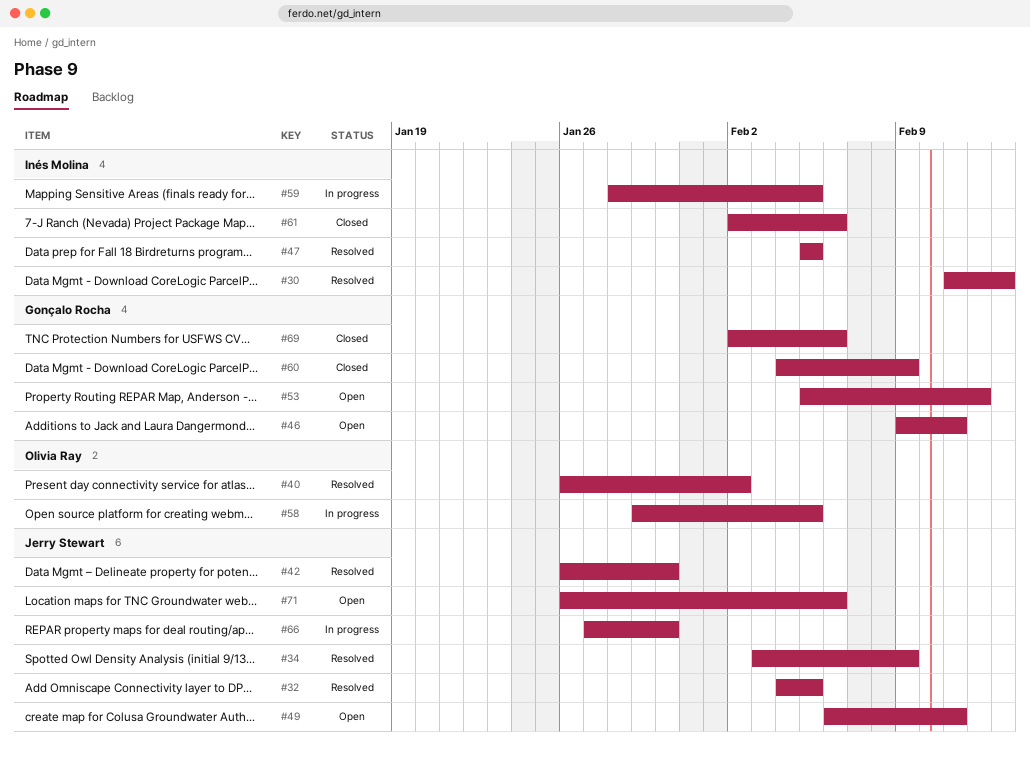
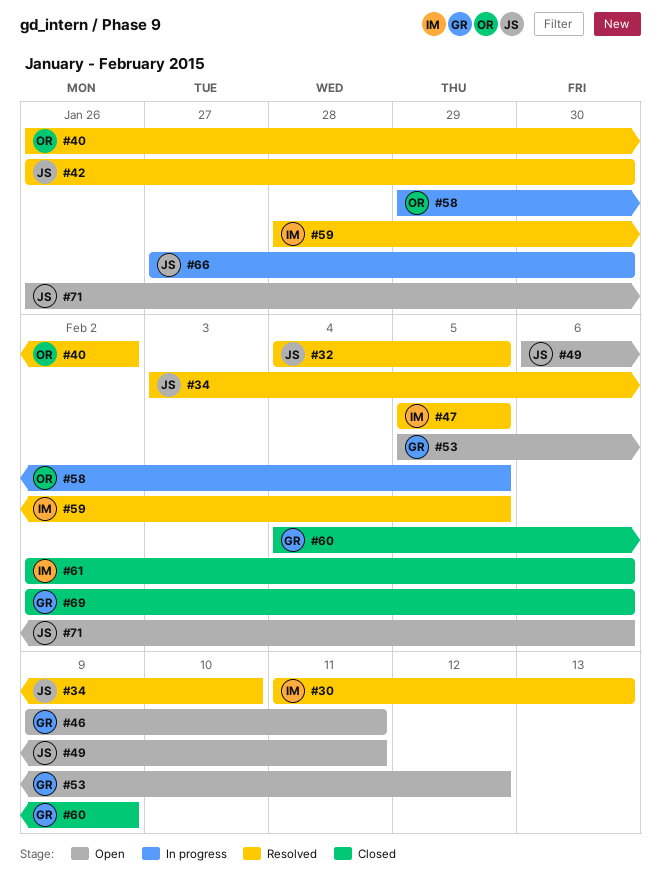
#34, due: Feb 9 -> Feb 10
#59, status: In progress -> Resolved

